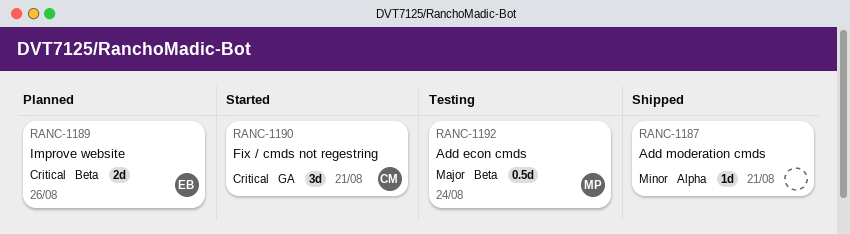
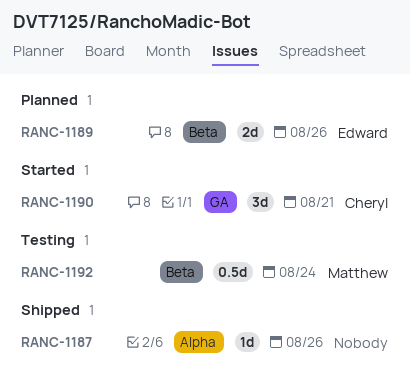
RANC-1187, due: Aug 21 -> Aug 26

